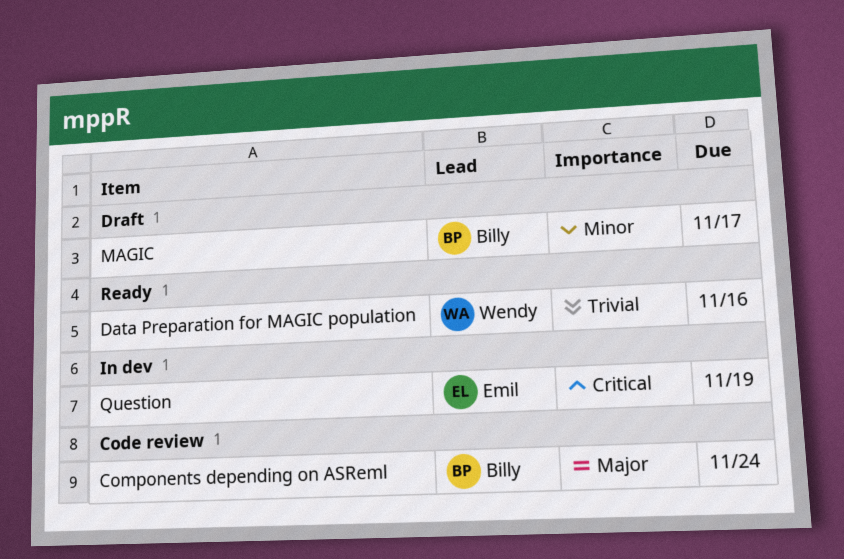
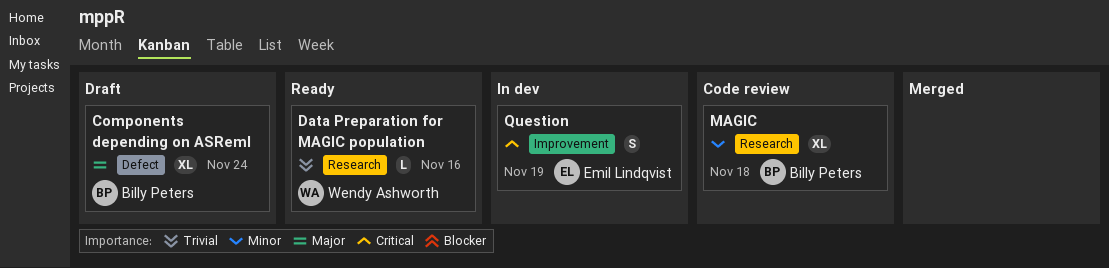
Components depending on ASReml, status: Code review -> Draft
MAGIC, status: Draft -> Code review
MAGIC, due: Nov 17 -> Nov 18

